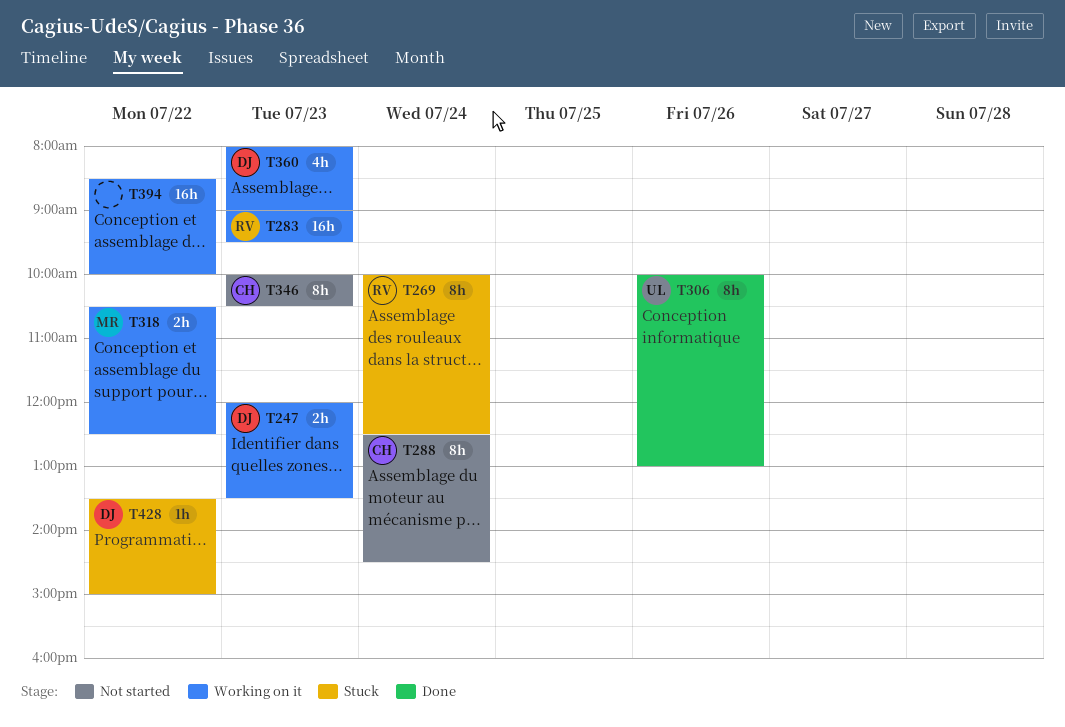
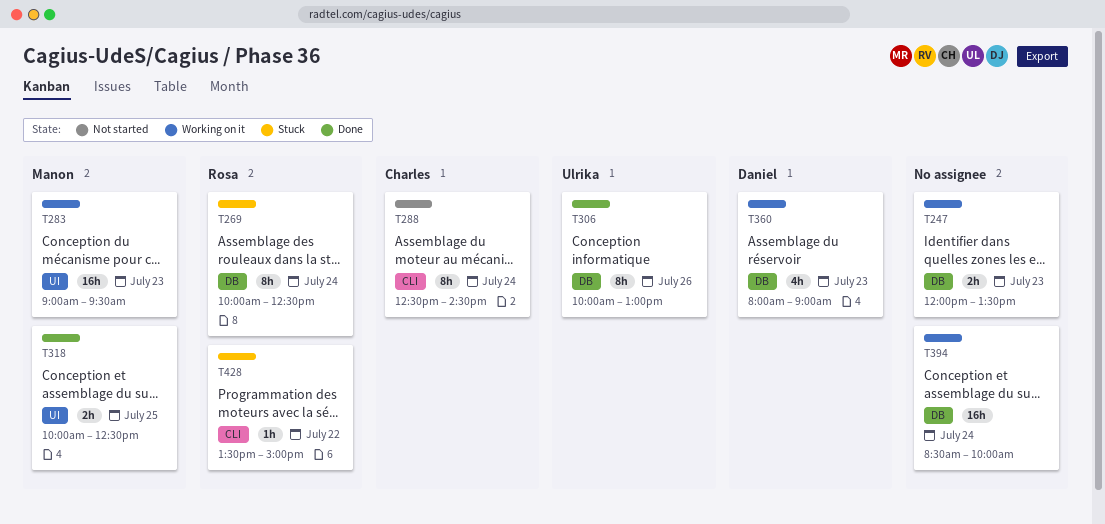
T247, owner: Daniel -> none
T283, owner: Rosa -> Manon
T318, status: Working on it -> Done
T318, day: Jul 22 -> Jul 25
T318, begins: 10:30 -> 10:00
T346: present -> none
T394, day: Jul 22 -> Jul 24
T428, owner: Daniel -> Rosa

